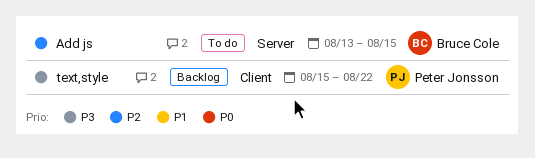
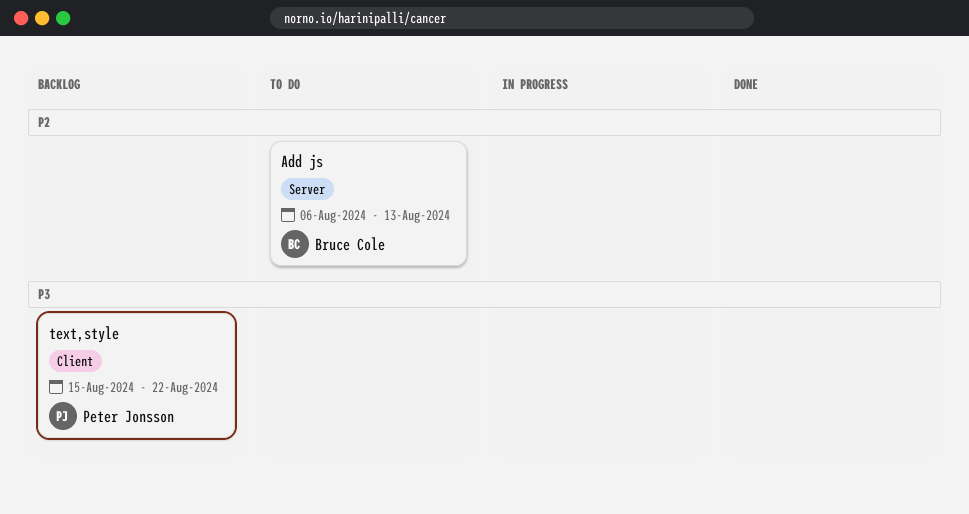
Add js, start: Aug 13 -> Aug 6
Add js, due: Aug 15 -> Aug 13

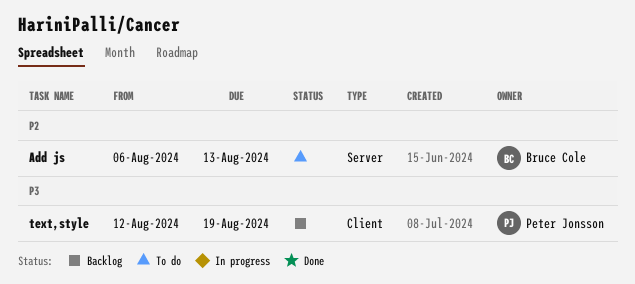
text,style, start: Aug 15 -> Aug 12
text,style, due: Aug 22 -> Aug 19

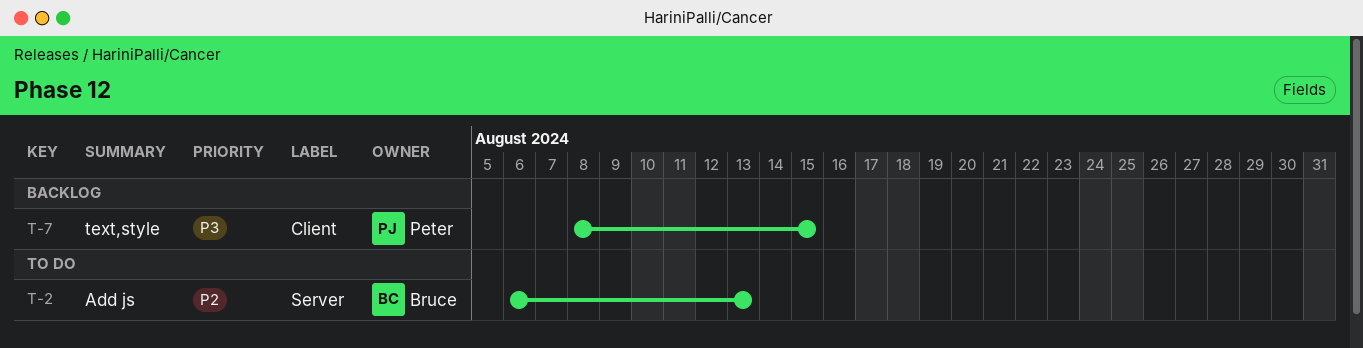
text,style, start: Aug 12 -> Aug 8
text,style, due: Aug 19 -> Aug 15

